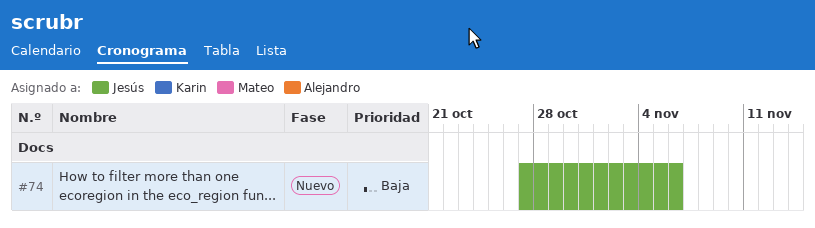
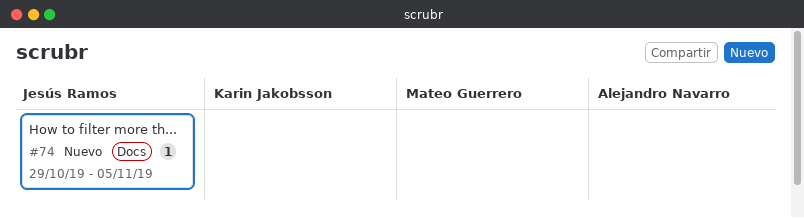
#74, start: Oct 27 -> Oct 29
#74, due: Nov 6 -> Nov 5

